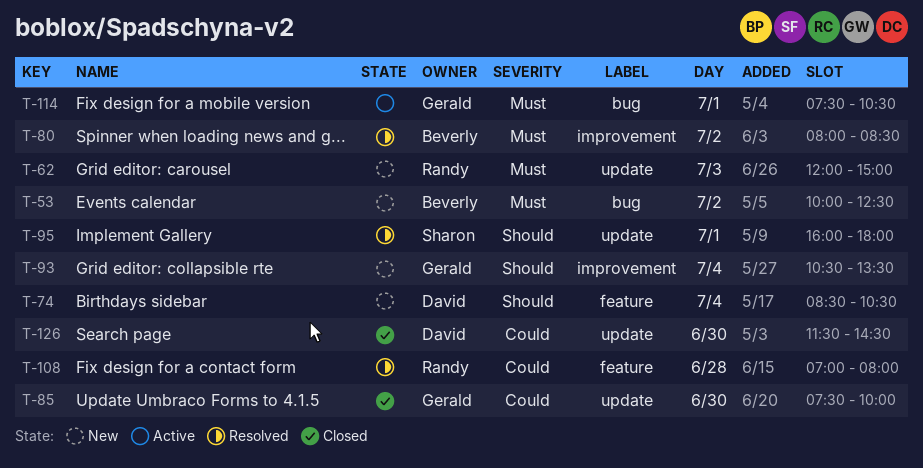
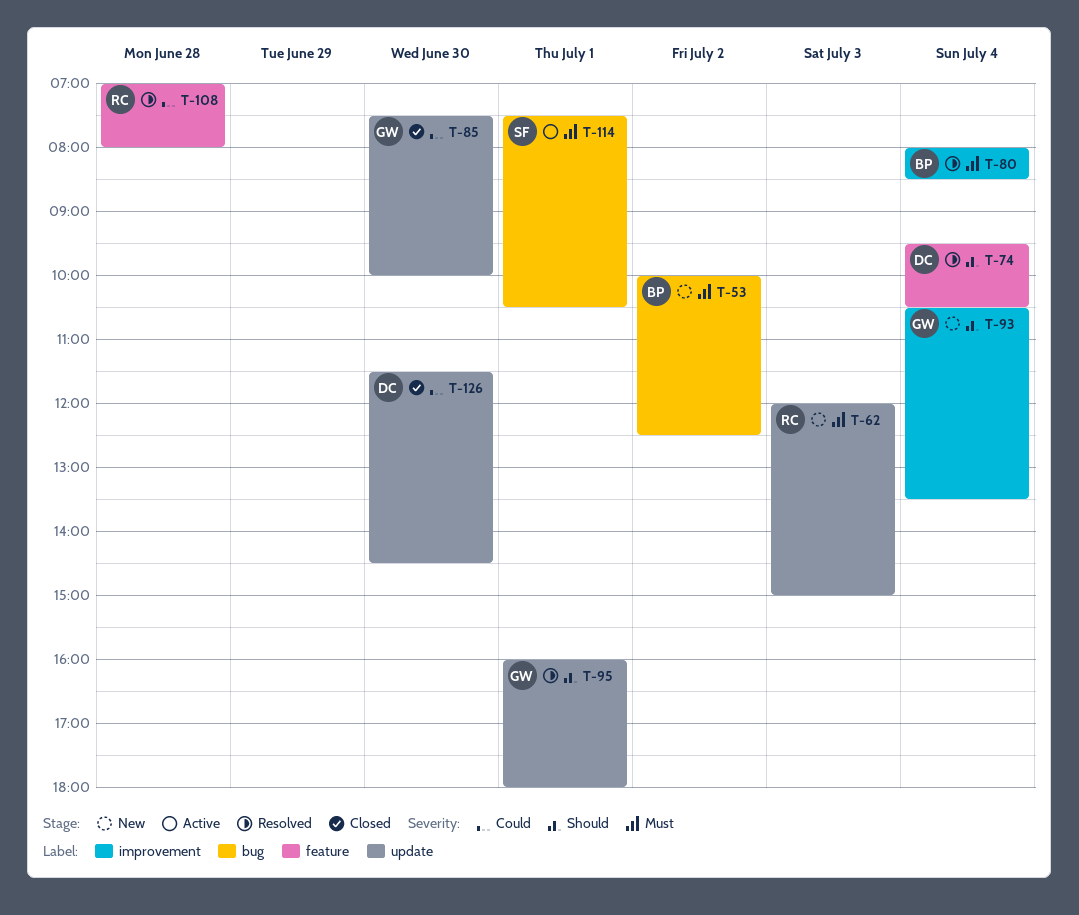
T-74, status: New -> Resolved
T-74, begins: 08:30 -> 09:30
T-80, day: Jul 2 -> Jul 4
T-95, owner: Sharon -> Gerald
T-114, owner: Gerald -> Sharon

